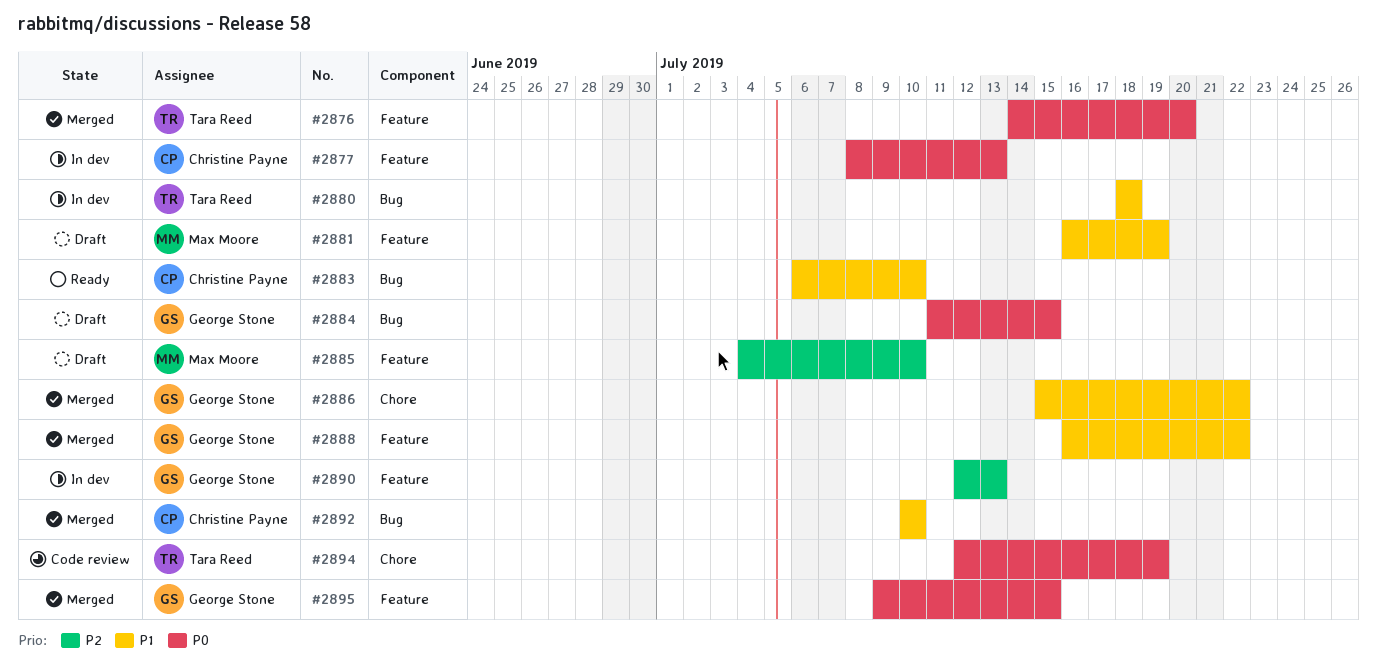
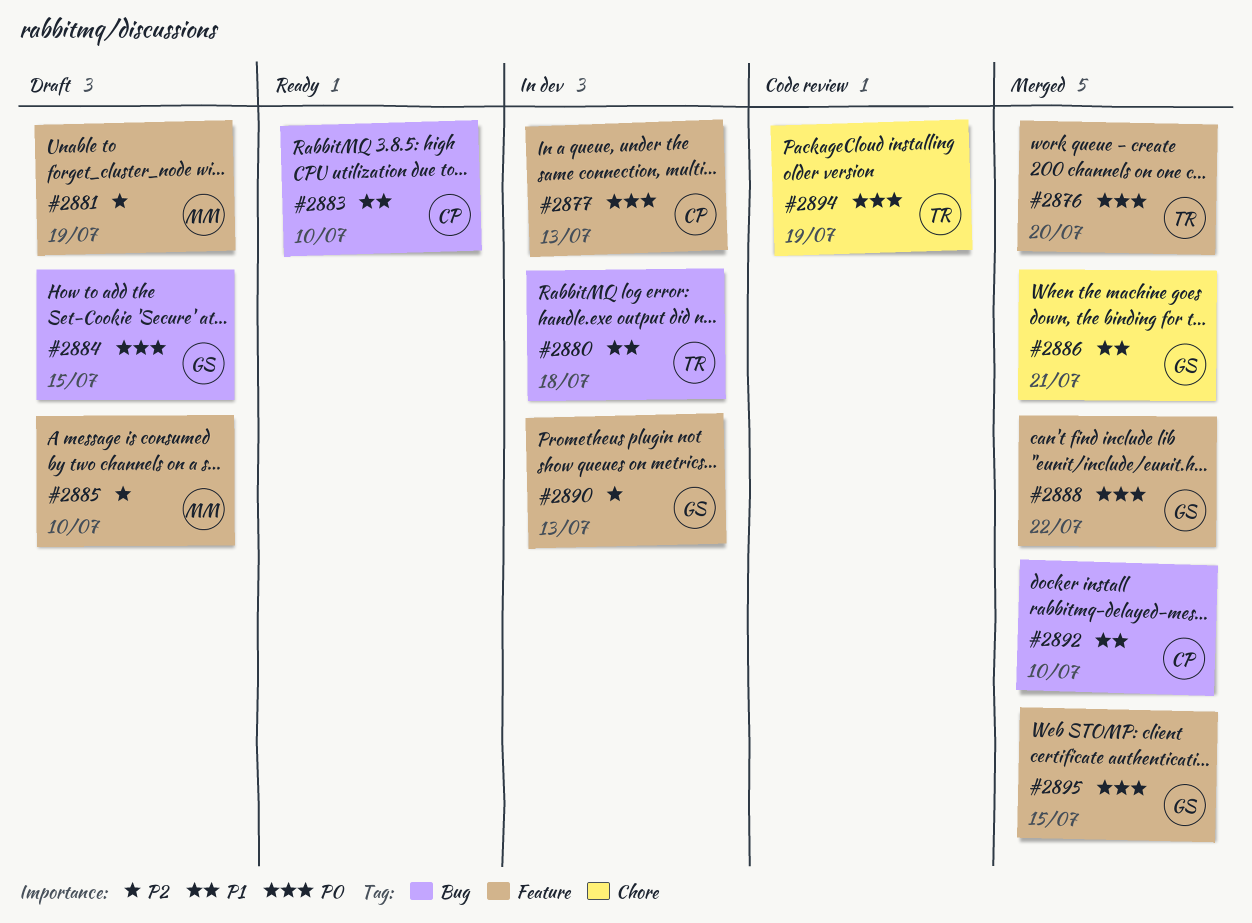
#2881, priority: P1 -> P2
#2886, due: Jul 22 -> Jul 21
#2888, priority: P1 -> P0

